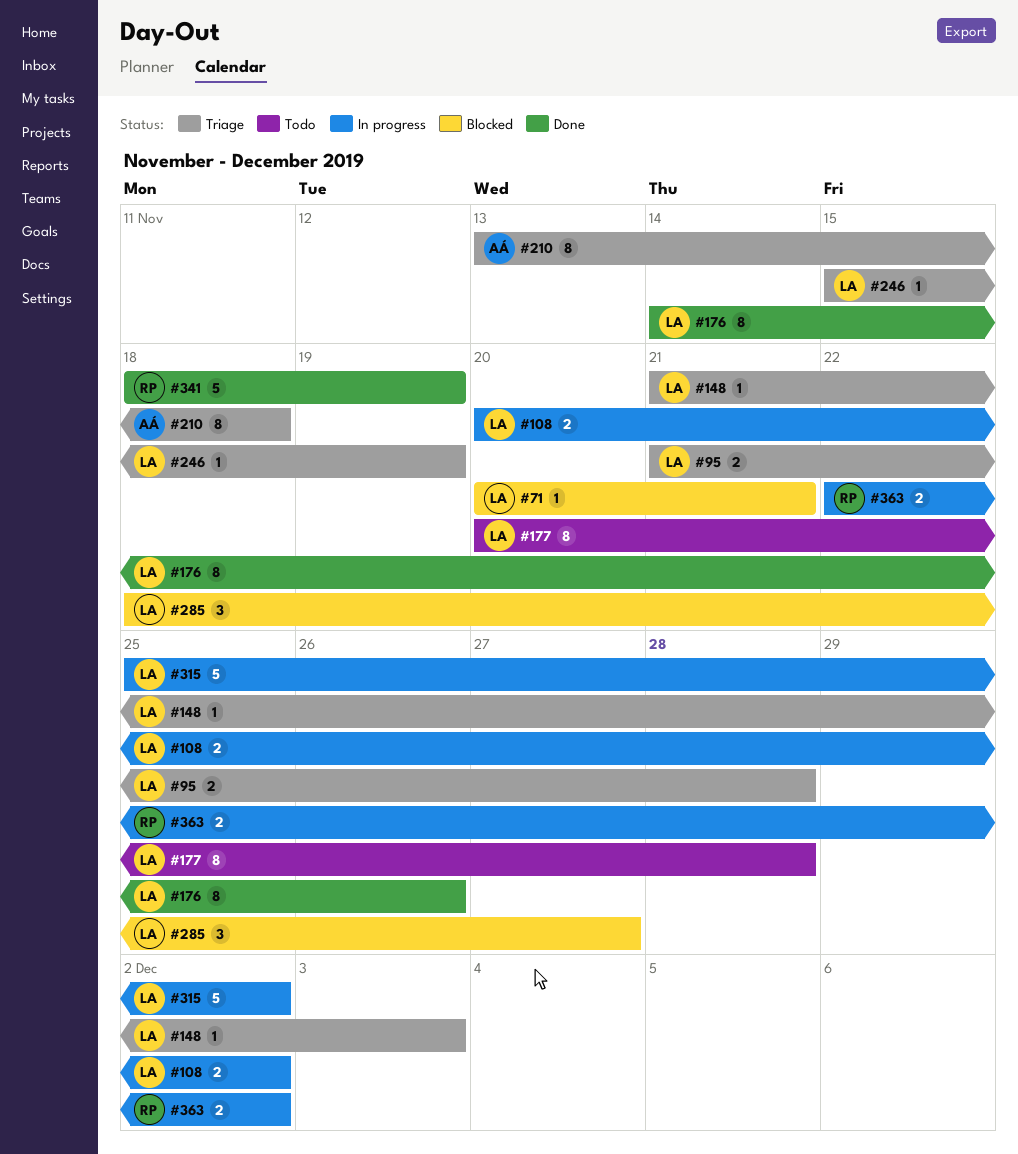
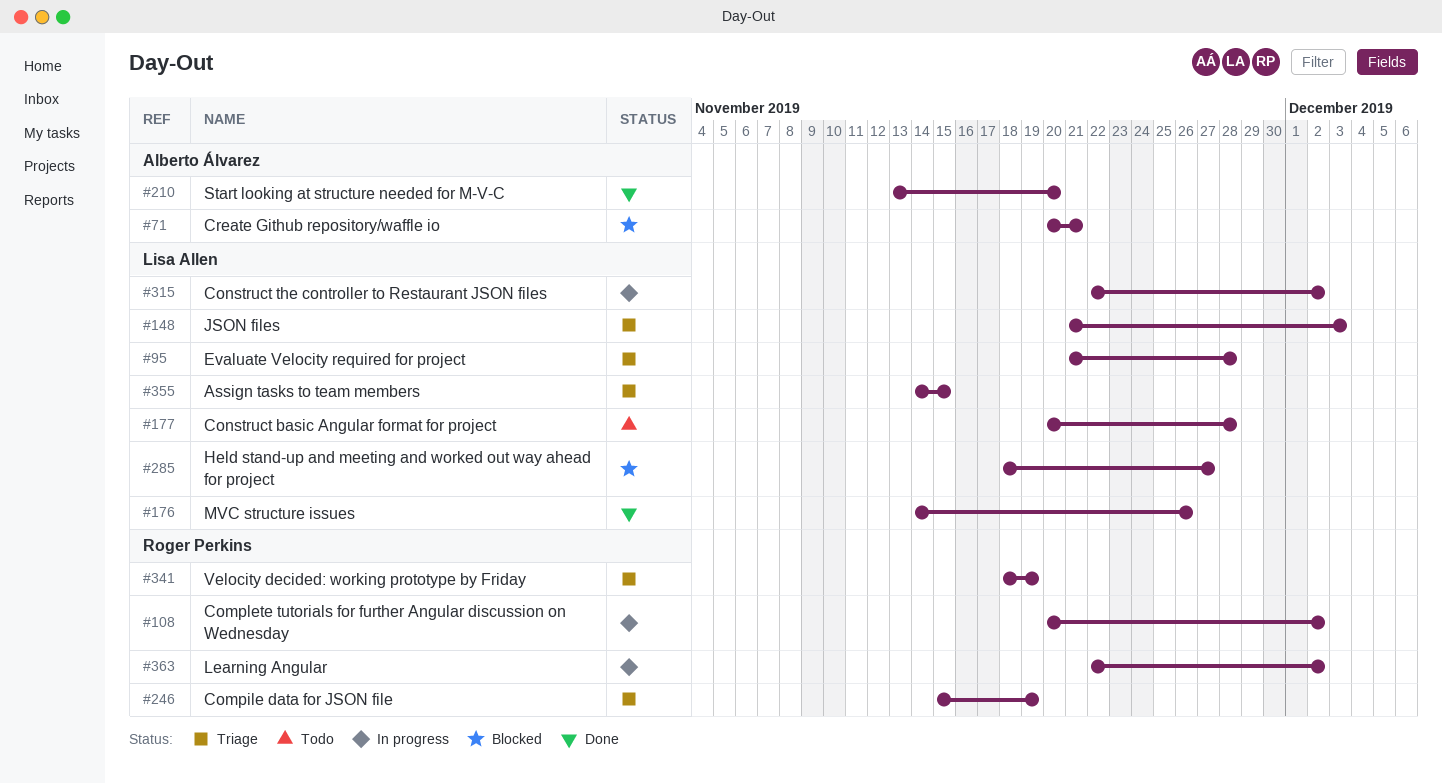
#71, owner: Lisa Allen -> Alberto Álvarez
#108, owner: Lisa Allen -> Roger Perkins
#210, status: Triage -> Done
#210, due: Nov 18 -> Nov 20
#246, owner: Lisa Allen -> Roger Perkins
#315, start: Nov 25 -> Nov 22
#341, status: Done -> Triage
#355: none -> present

